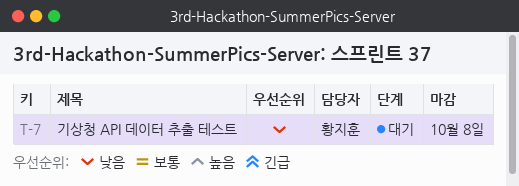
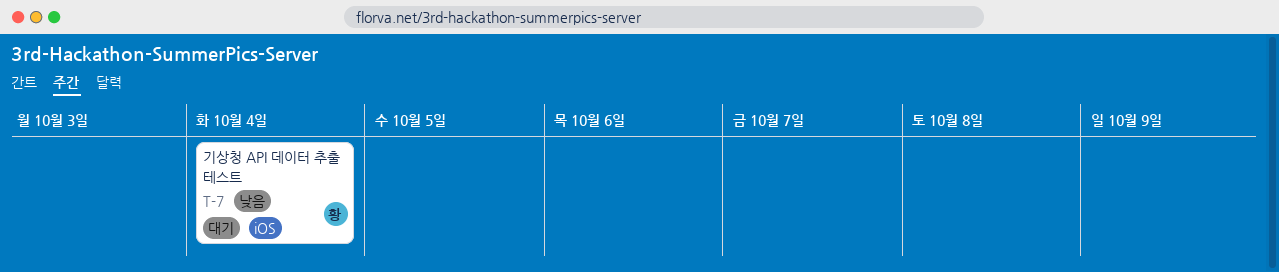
T-7, due: Oct 8 -> Oct 4

